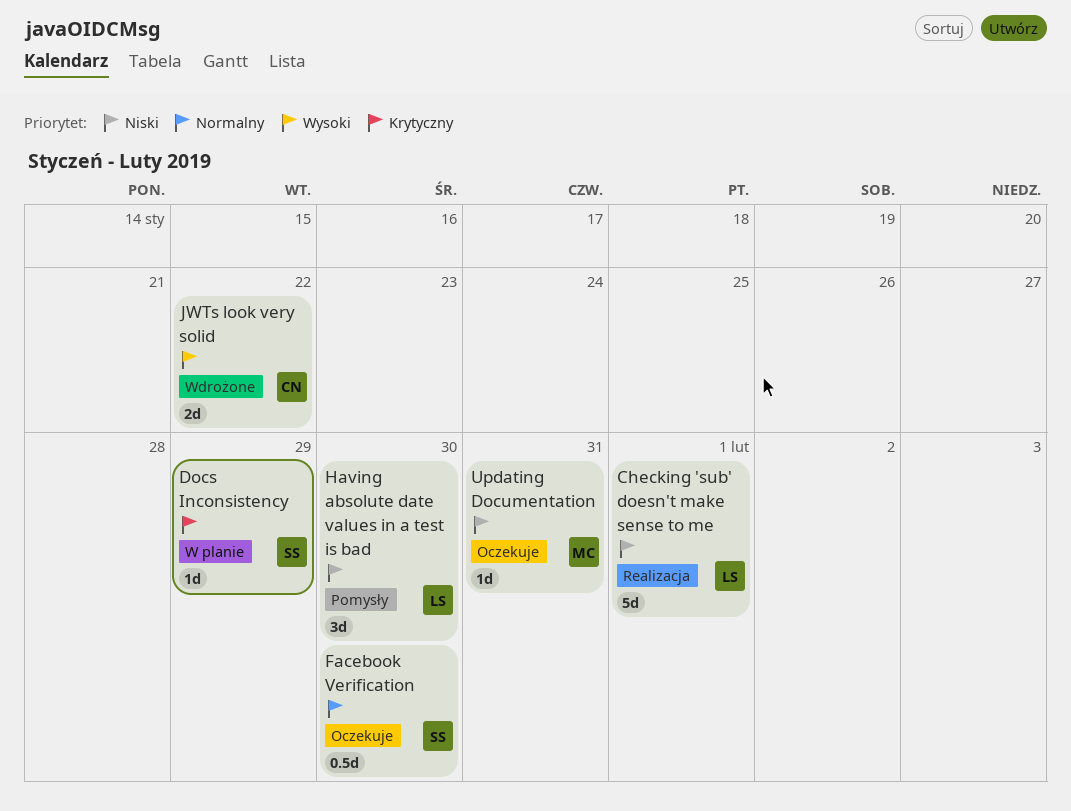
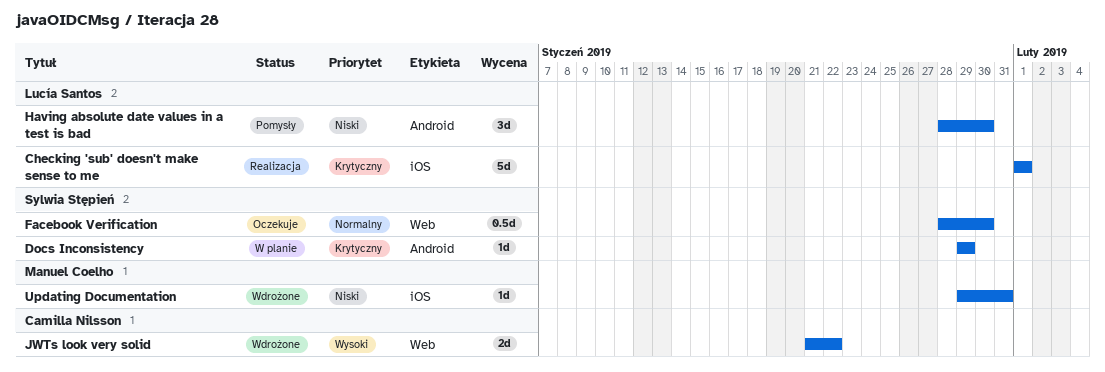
Checking 'sub' doesn't make sense to me, priority: Niski -> Krytyczny
Updating Documentation, status: Oczekuje -> Wdrożone

